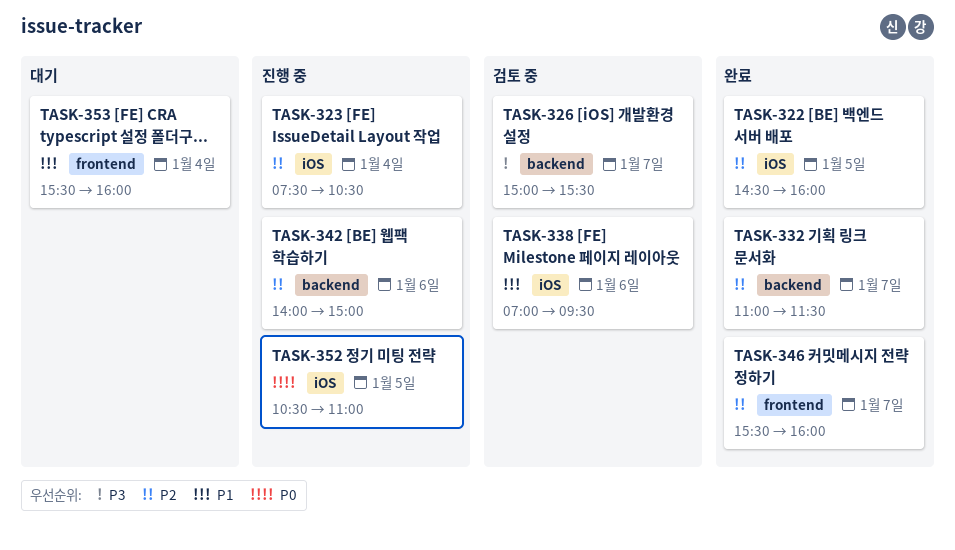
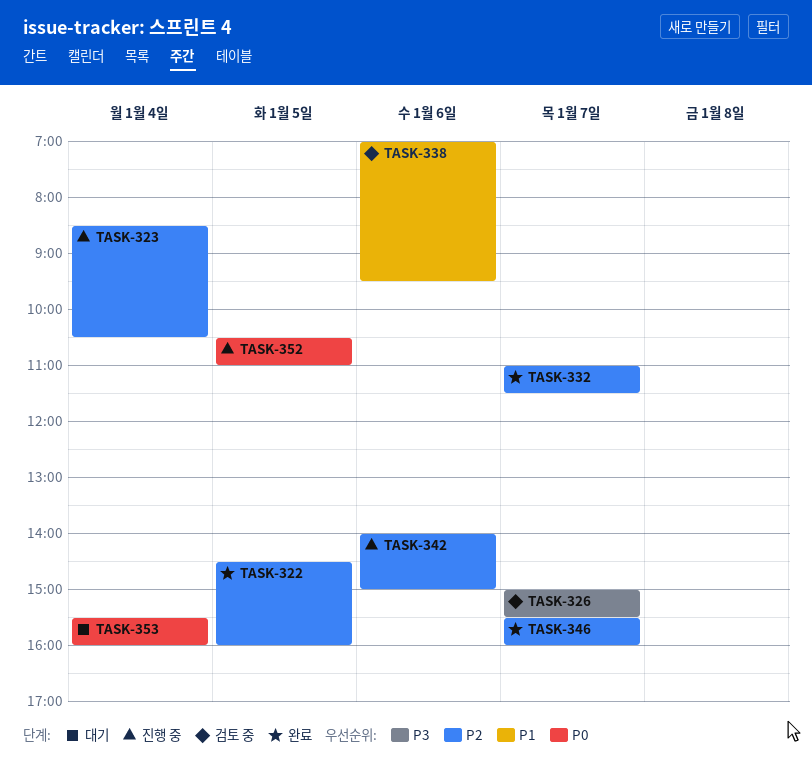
TASK-323, begins: 07:30 -> 08:30
TASK-353, priority: P1 -> P0

